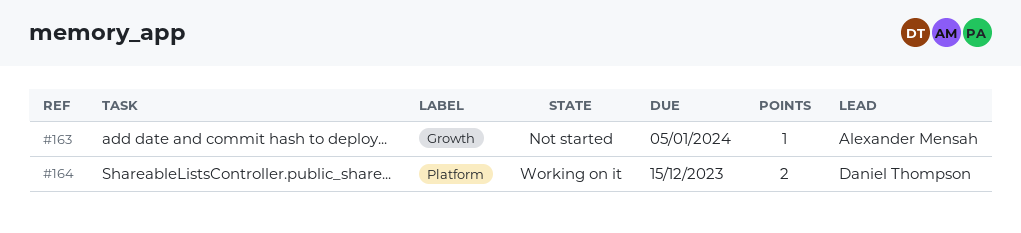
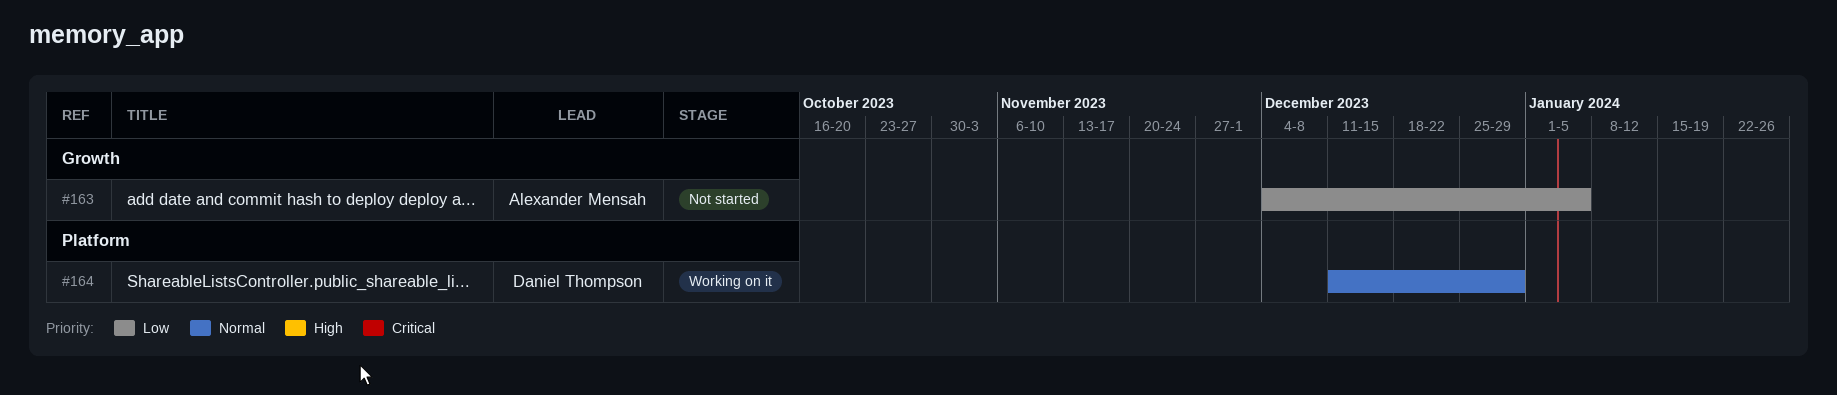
#164, due: Dec 15 -> Dec 29

